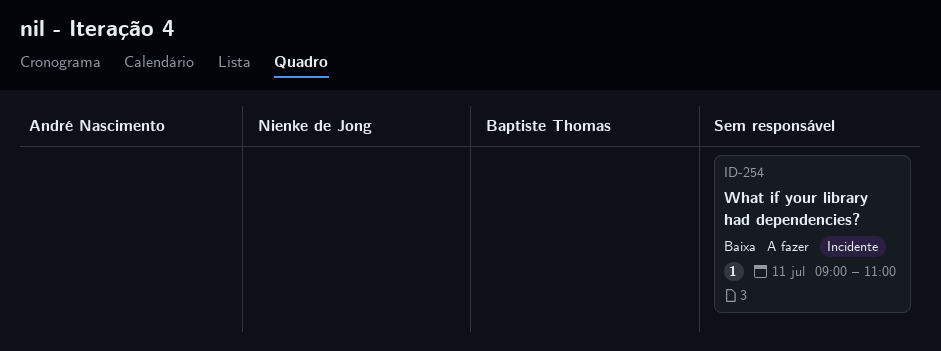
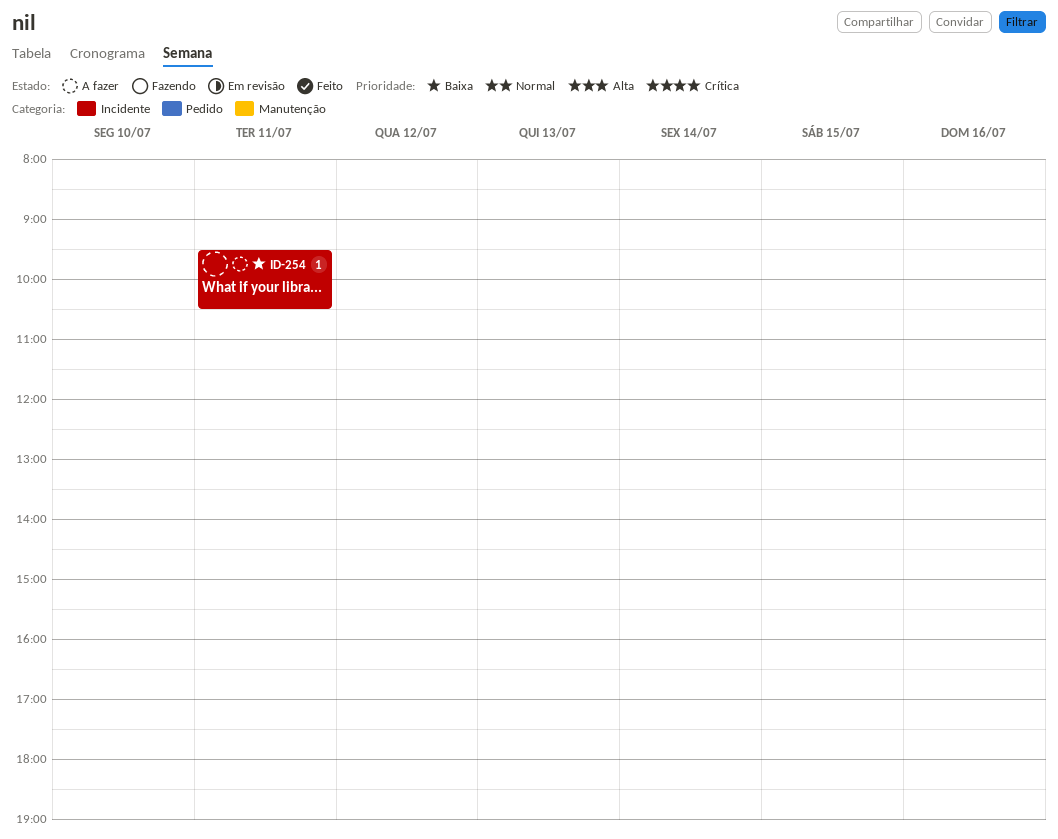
ID-254, begins: 09:00 -> 09:30
ID-254, ends: 11:00 -> 10:30

